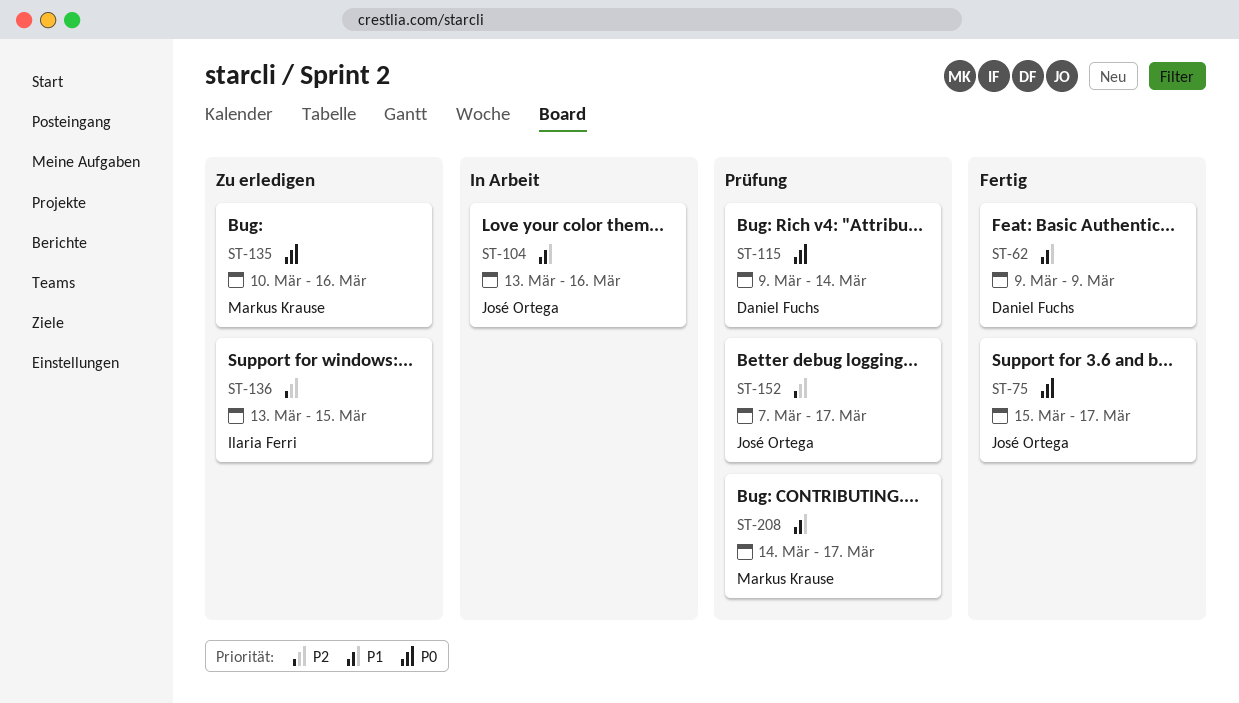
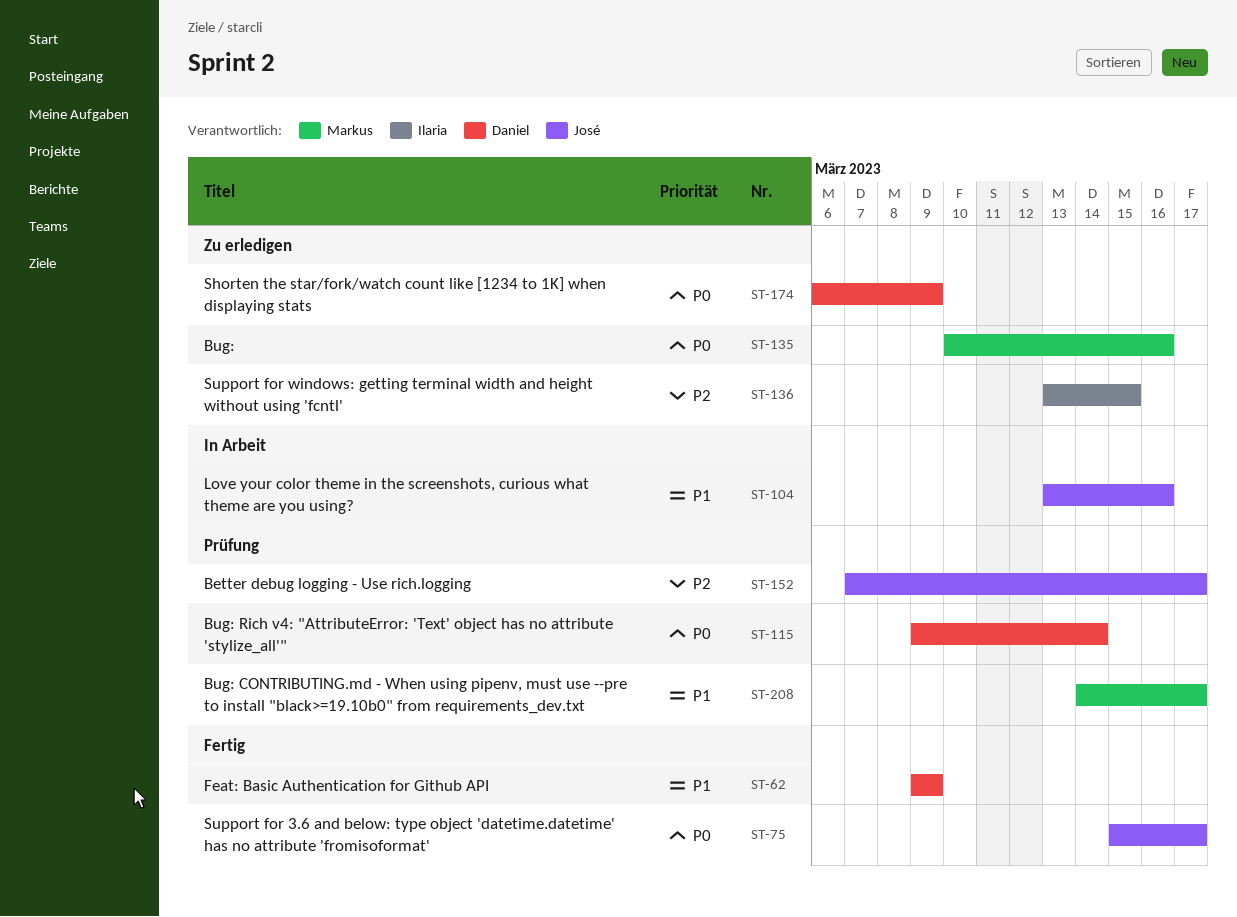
ST-174: none -> present

